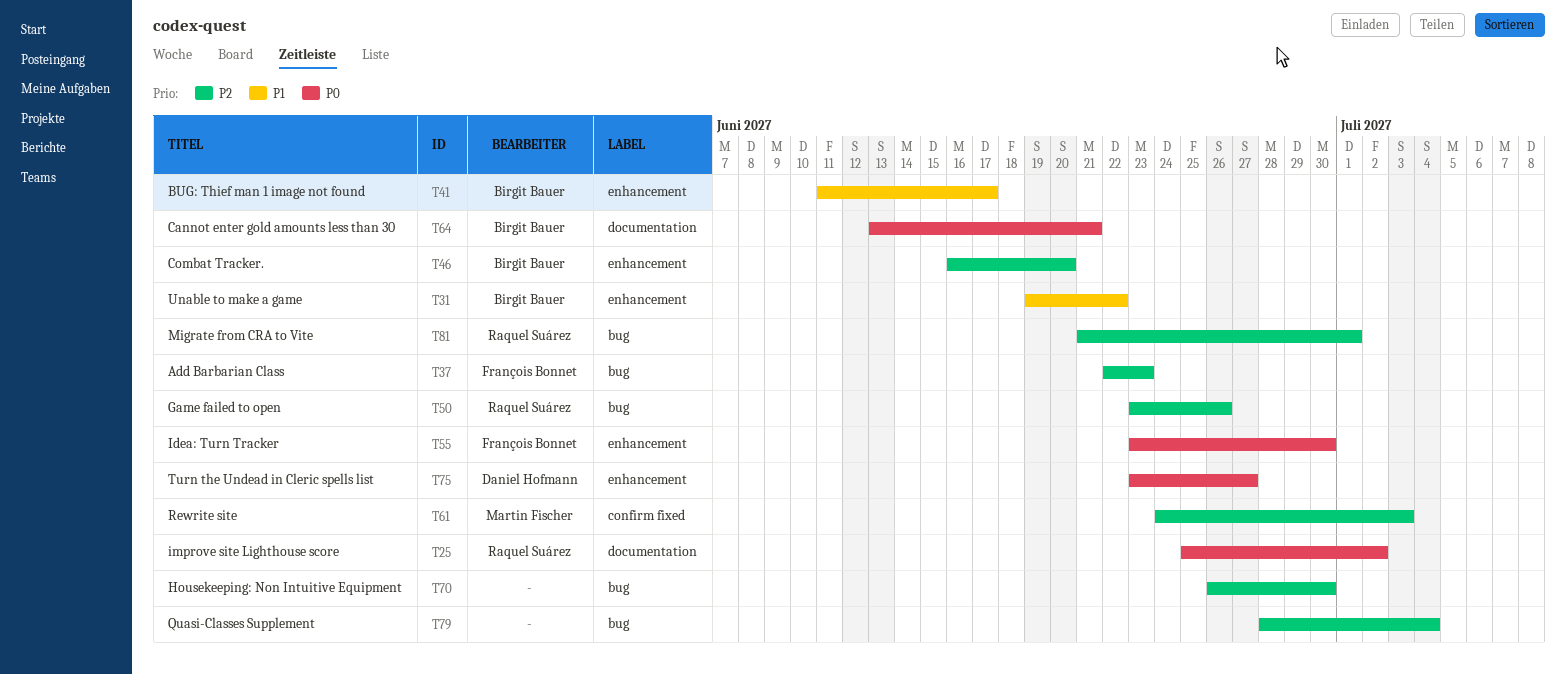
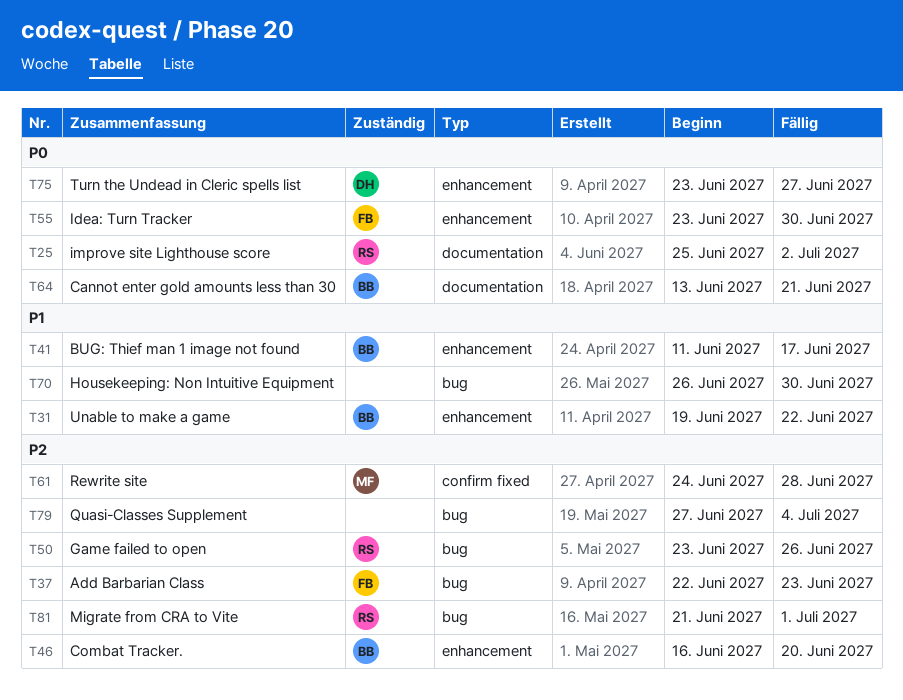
T61, due: Jul 3 -> Jun 28
T70, priority: P2 -> P1
T79, start: Jun 28 -> Jun 27

